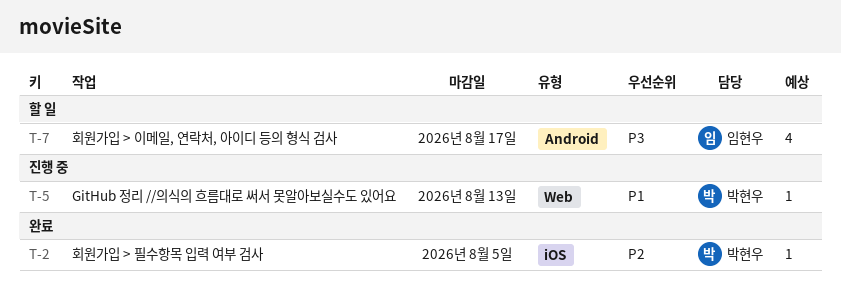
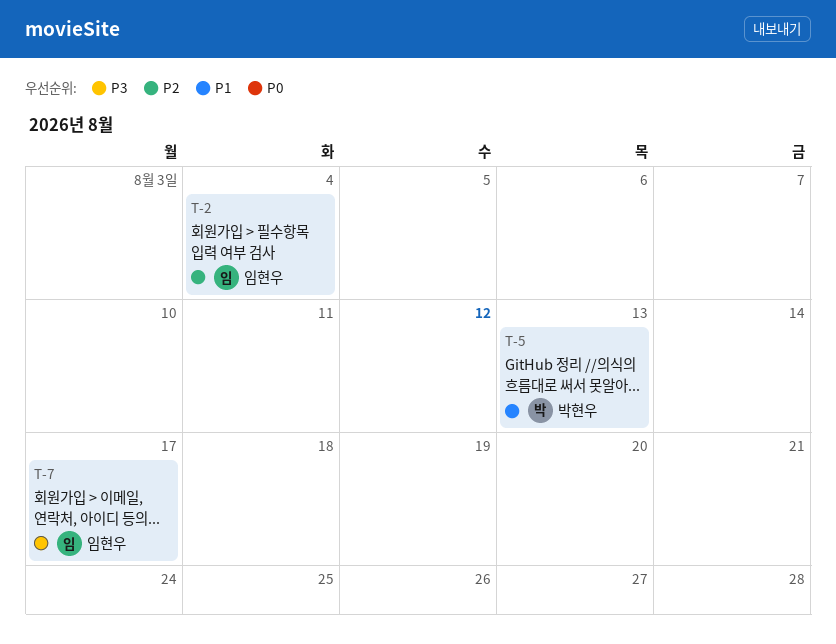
T-2, owner: 박현우 -> 임현우
T-2, due: Aug 5 -> Aug 4

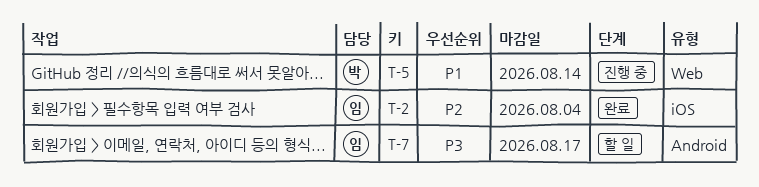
T-5, due: Aug 13 -> Aug 14

